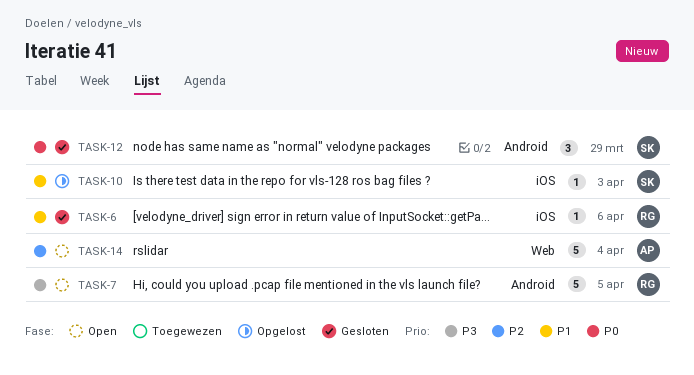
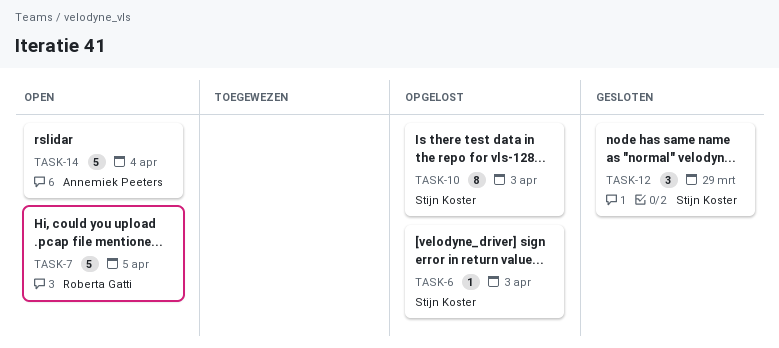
TASK-6, status: Gesloten -> Opgelost
TASK-6, owner: Roberta Gatti -> Stijn Koster
TASK-6, due: Apr 6 -> Apr 3
TASK-10, estimate: 1 -> 8

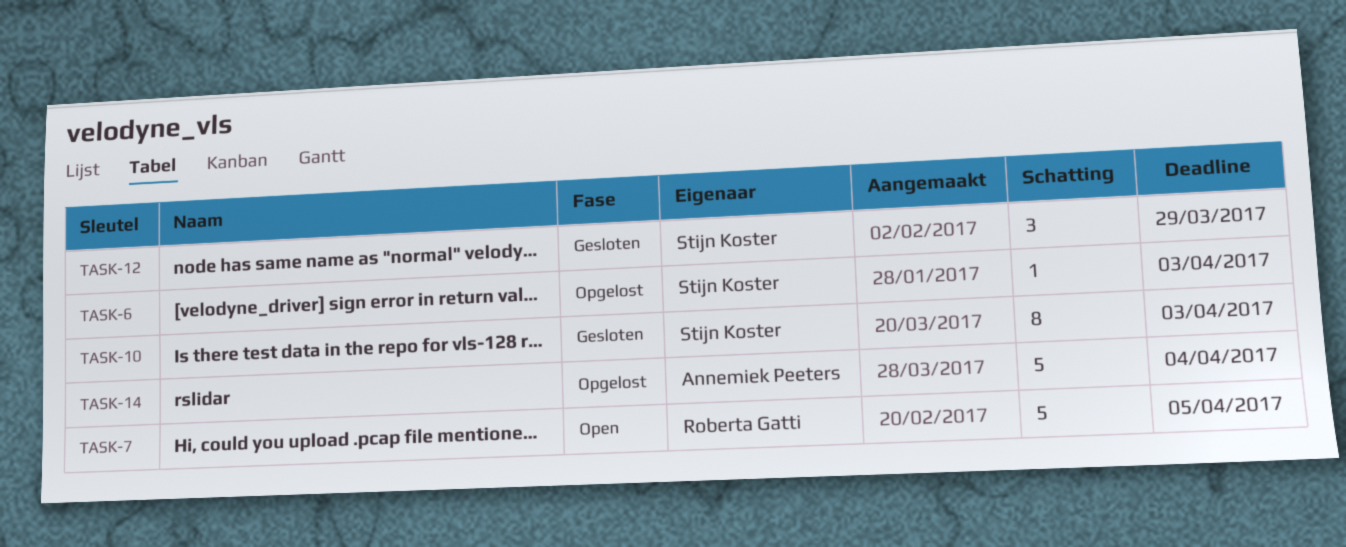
TASK-10, status: Opgelost -> Gesloten
TASK-14, status: Open -> Opgelost

